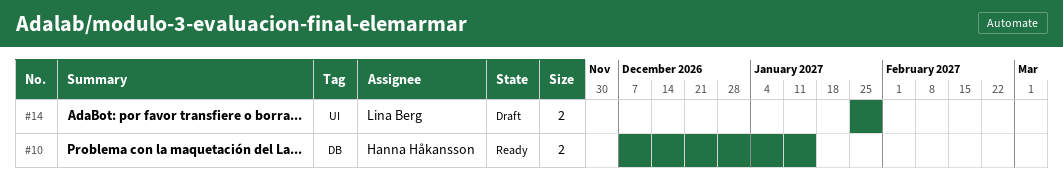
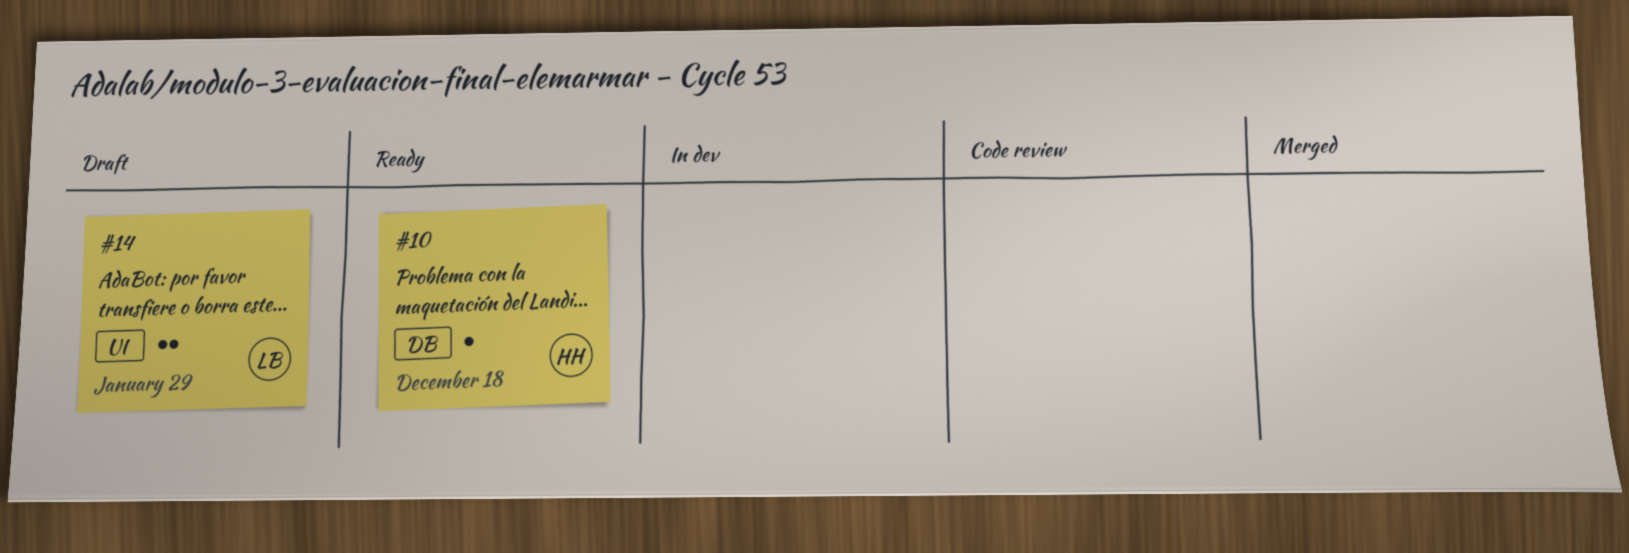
#10, estimate: 2 -> 1
#10, due: Jan 15 -> Dec 18

